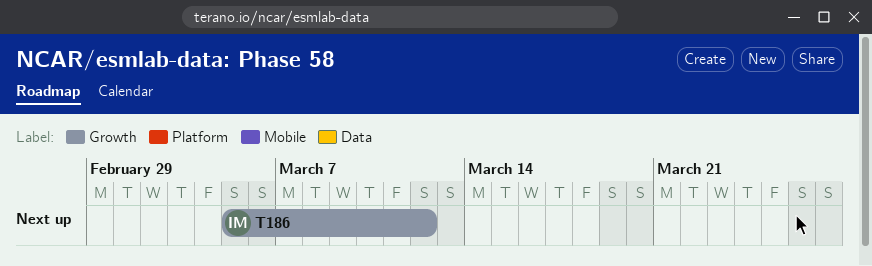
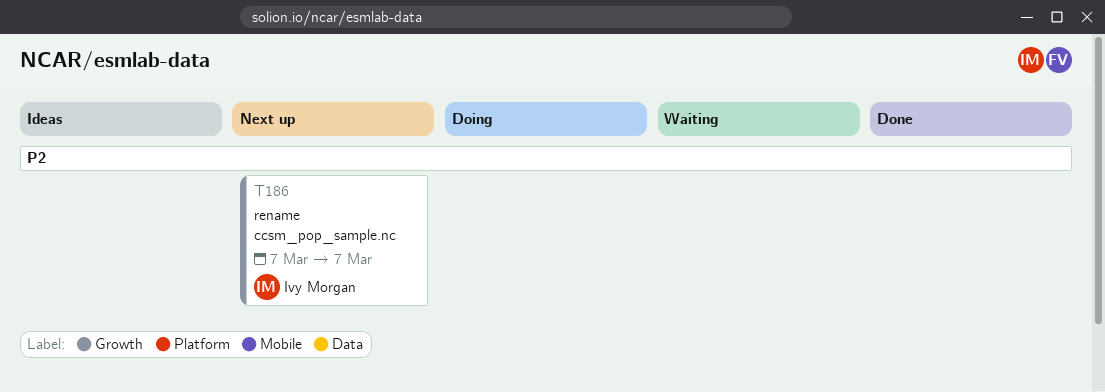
T186, start: Mar 5 -> Mar 7
T186, due: Mar 12 -> Mar 7

